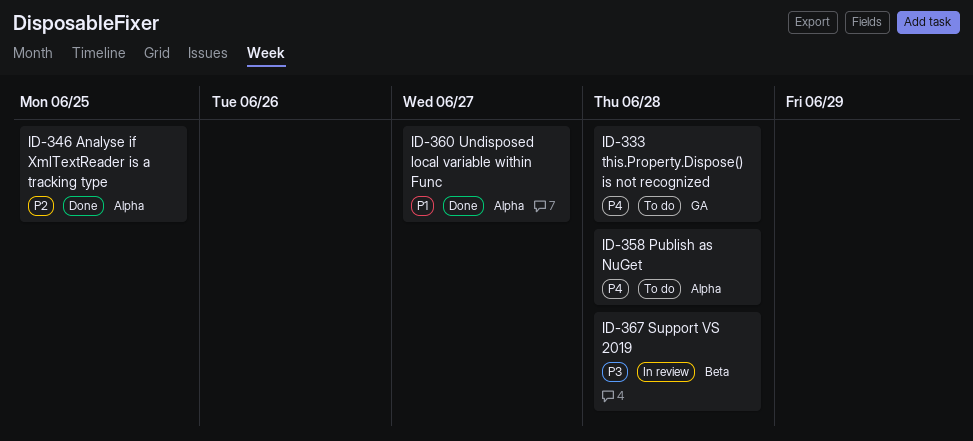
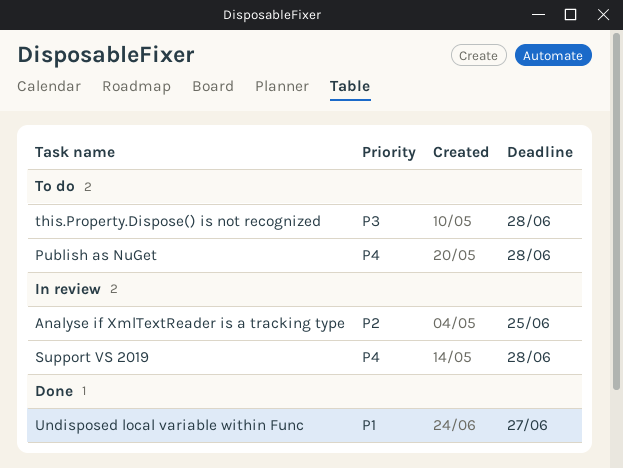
Analyse if XmlTextReader is a tracking type, status: Done -> In review
Support VS 2019, priority: P3 -> P4
this.Property.Dispose() is not recognized, priority: P4 -> P3

